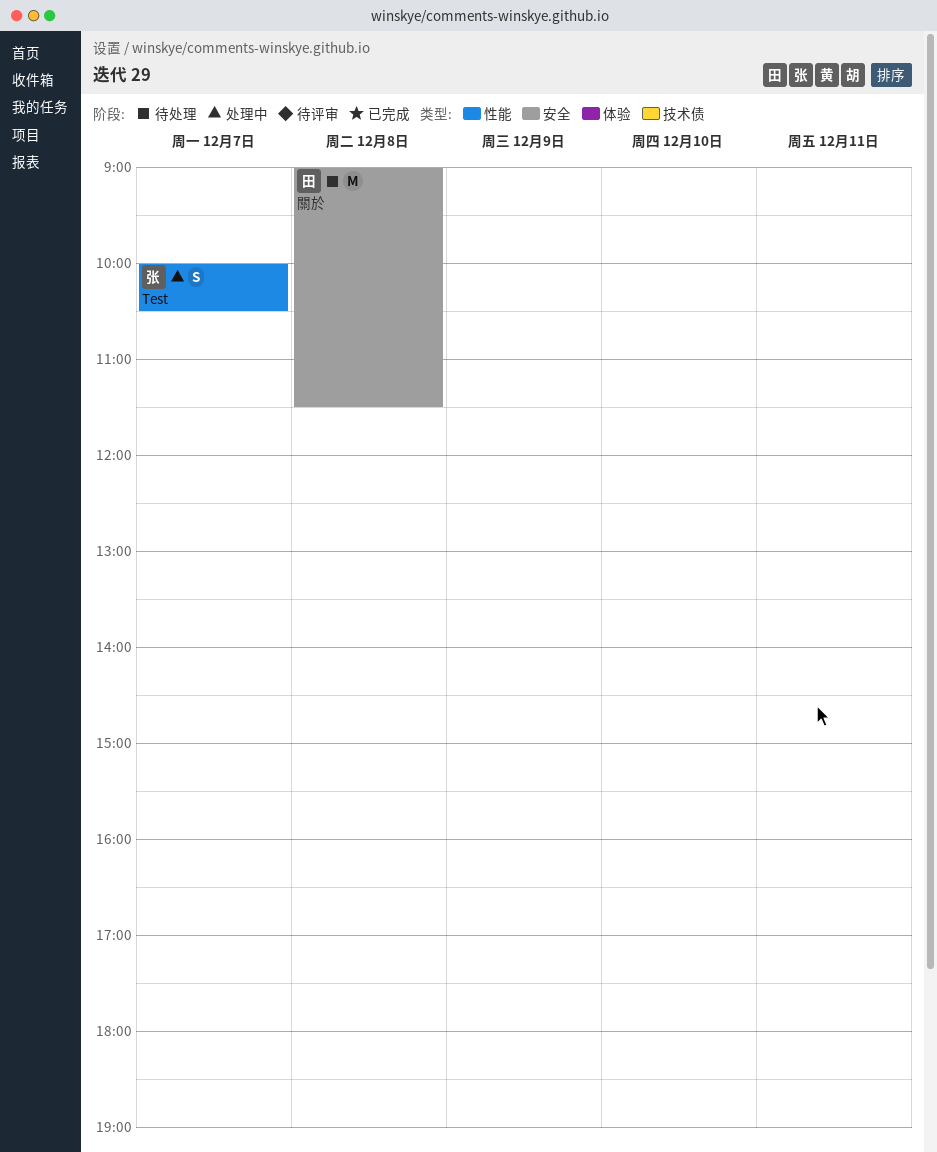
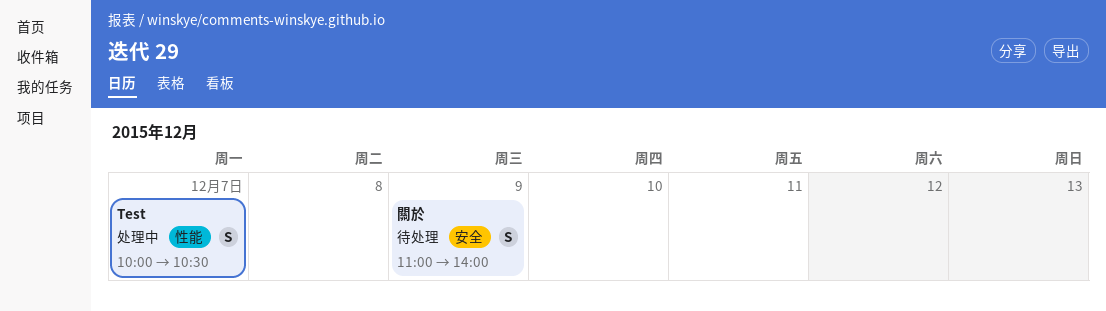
關於, estimate: M -> S
關於, day: Dec 8 -> Dec 9
關於, begins: 09:00 -> 11:00
關於, ends: 11:30 -> 14:00

